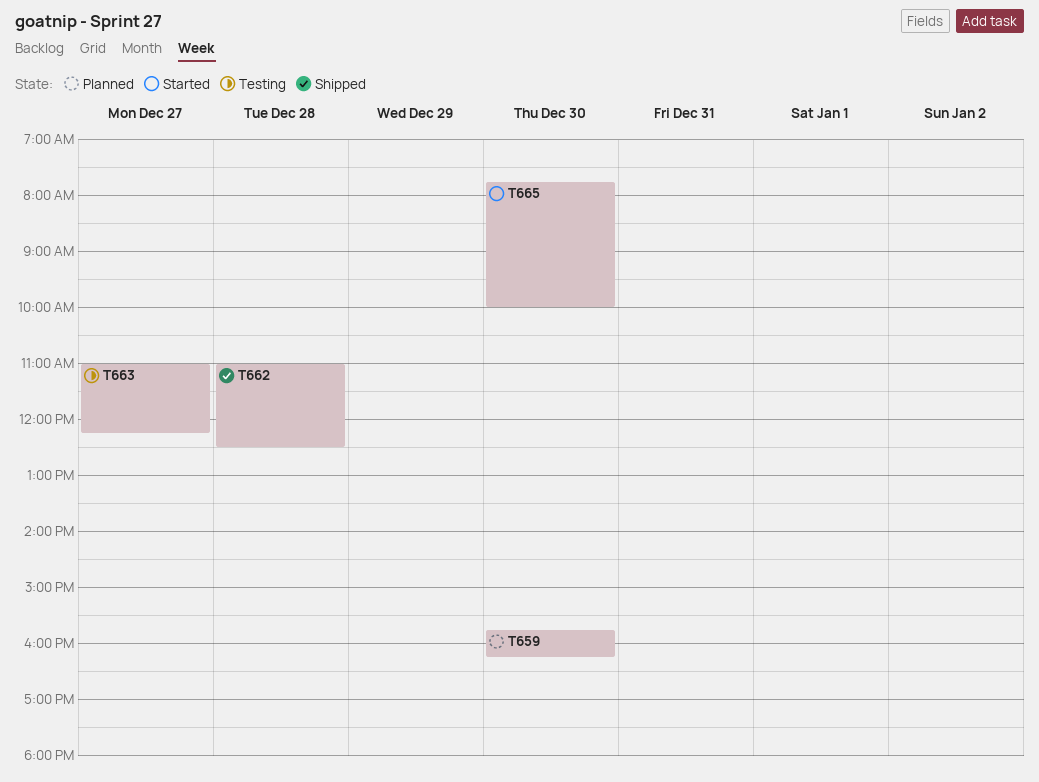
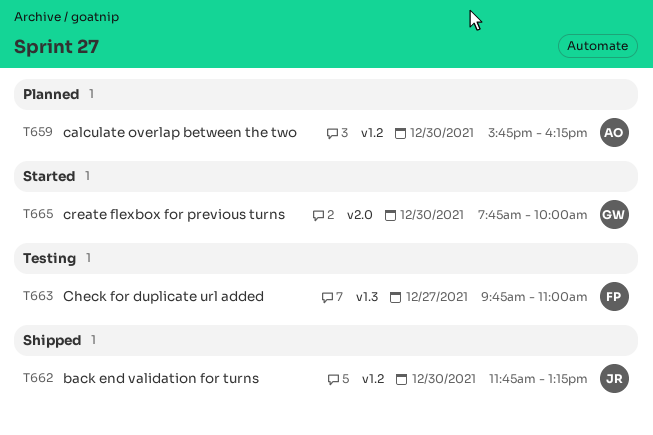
T662, day: Dec 28 -> Dec 30
T662, begins: 11:00 -> 11:45
T662, ends: 12:30 -> 13:15
T663, begins: 11:00 -> 09:45
T663, ends: 12:15 -> 11:00

